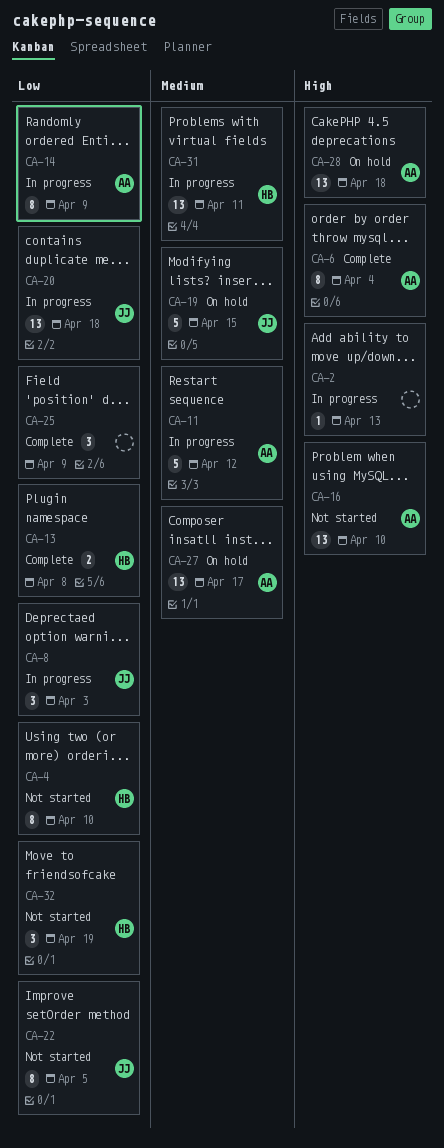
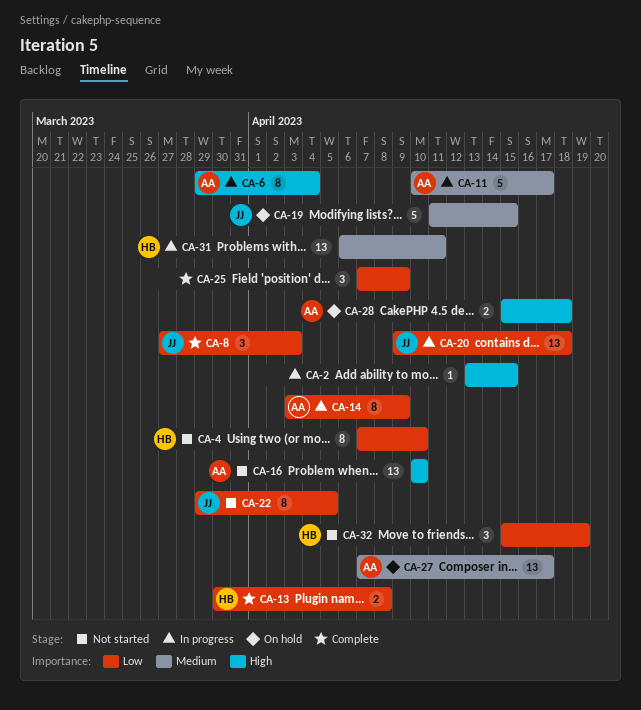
CA-2, due: Apr 13 -> Apr 15
CA-6, status: Complete -> In progress
CA-8, status: In progress -> Complete
CA-11, due: Apr 12 -> Apr 17
CA-28, estimate: 13 -> 2

